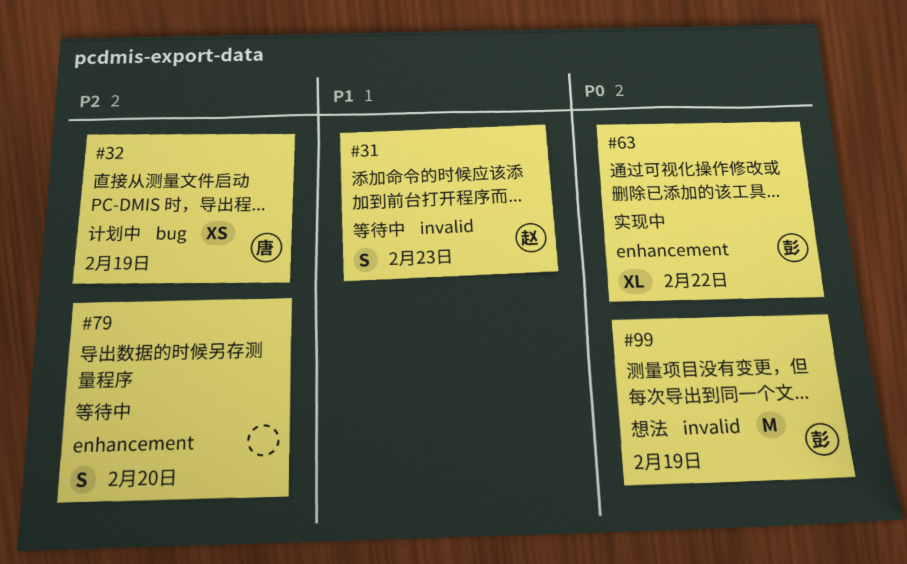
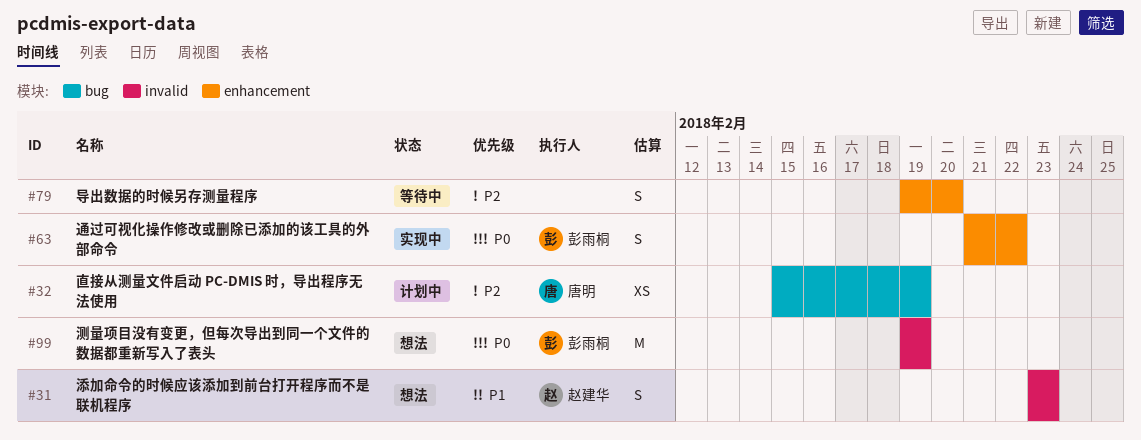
#31, status: 等待中 -> 想法
#63, estimate: XL -> S

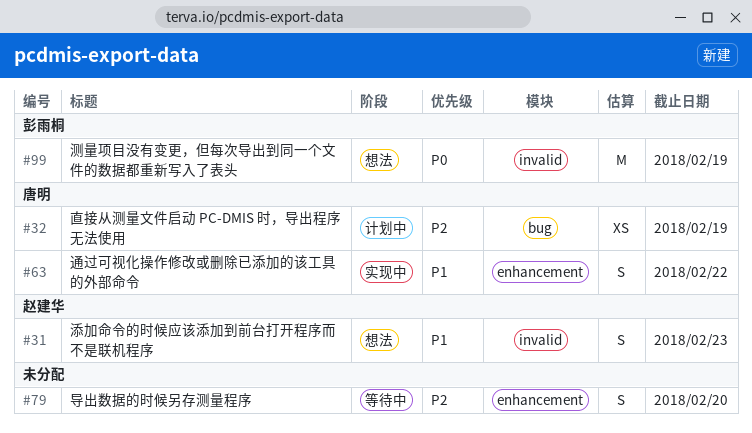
#63, owner: 彭雨桐 -> 唐明
#63, priority: P0 -> P1

